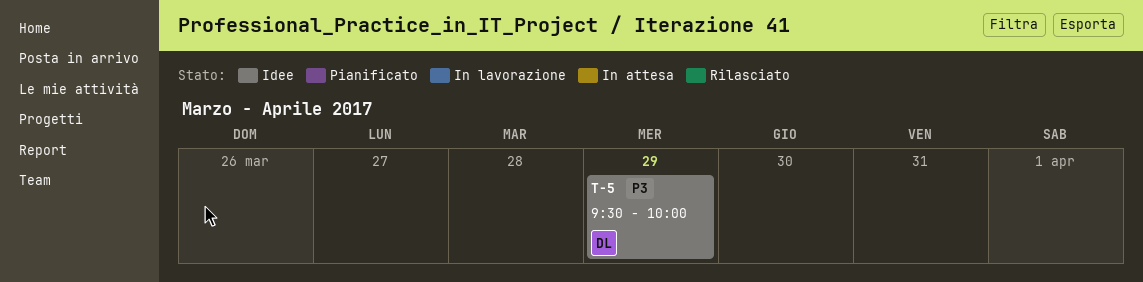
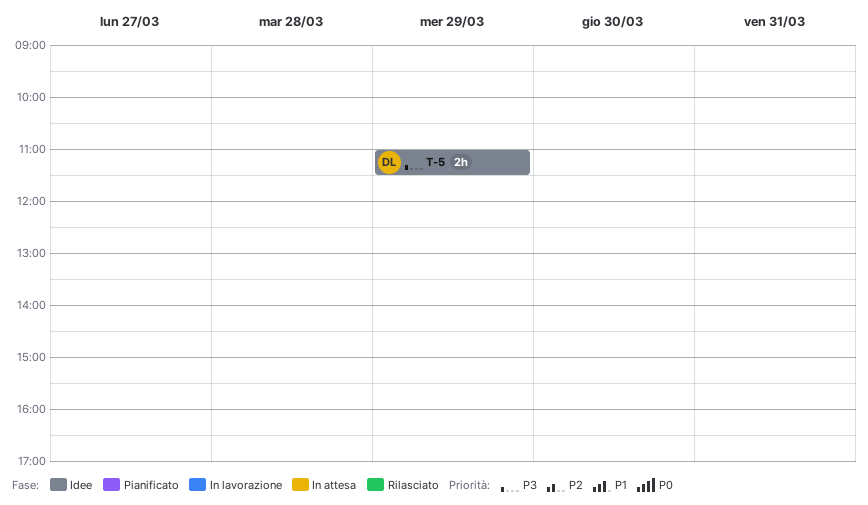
T-5, begins: 09:30 -> 11:00
T-5, ends: 10:00 -> 11:30

